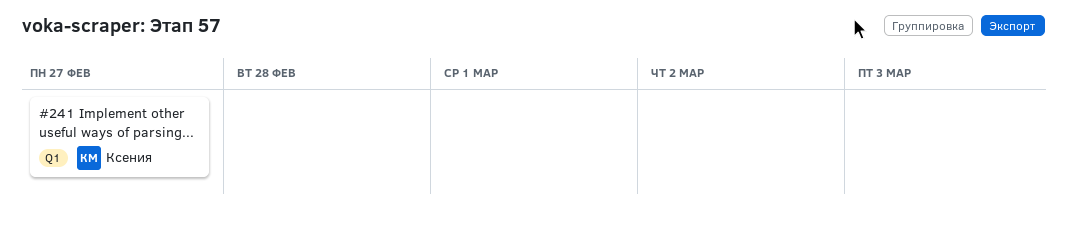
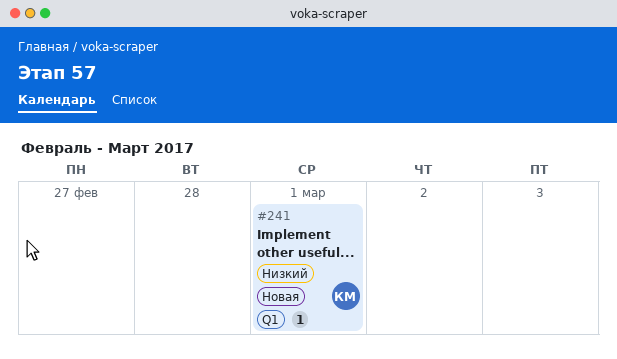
#241, due: Feb 27 -> Mar 1

